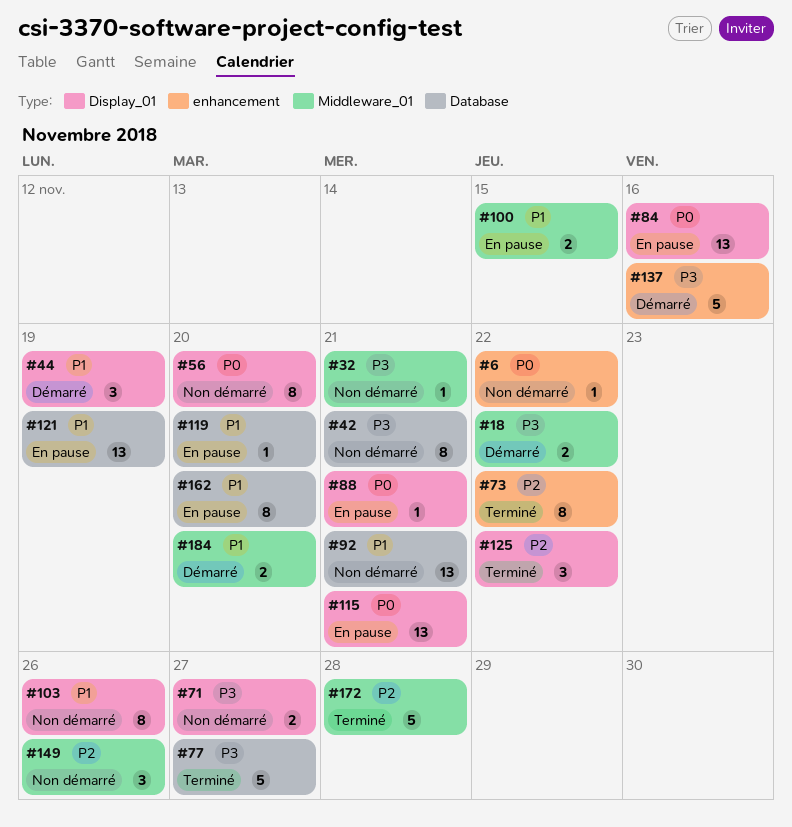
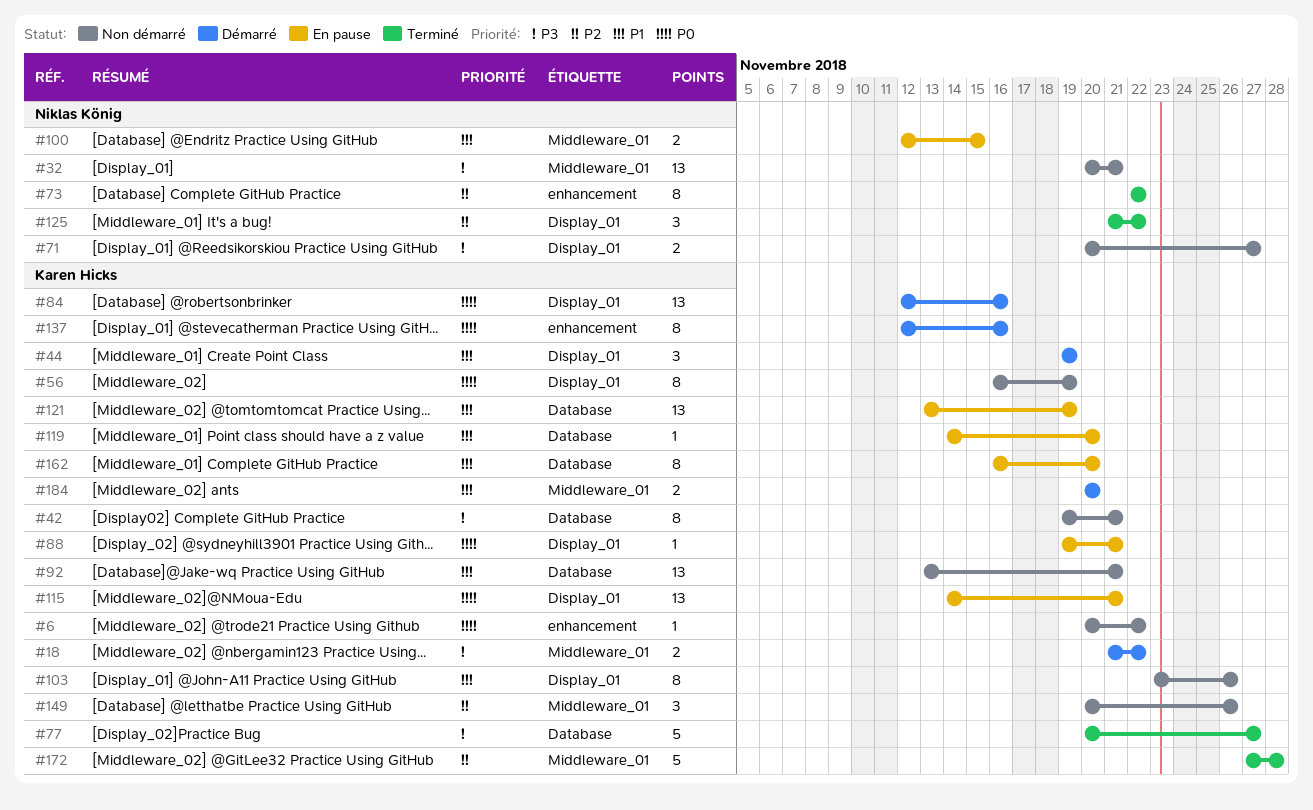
#32, estimate: 1 -> 13
#56, due: Nov 20 -> Nov 19
#84, status: En pause -> Démarré
#137, priority: P3 -> P0
#137, estimate: 5 -> 8

